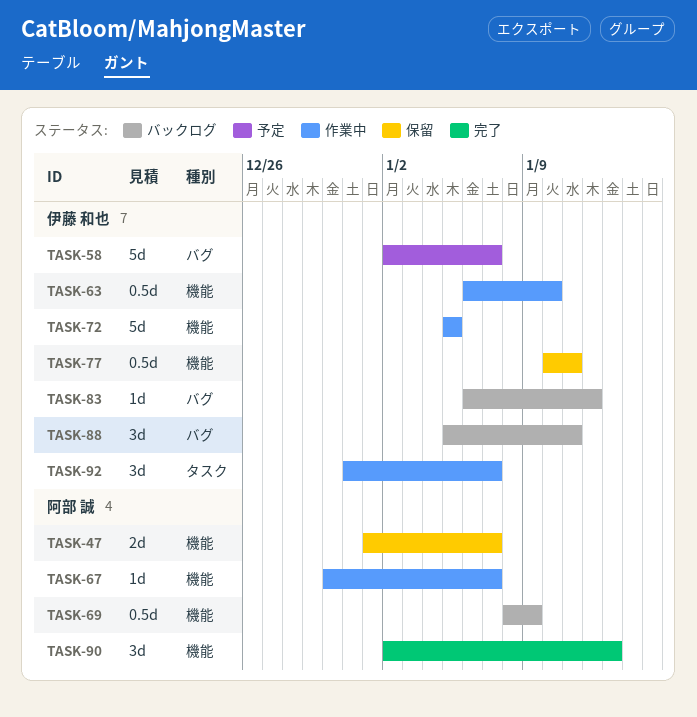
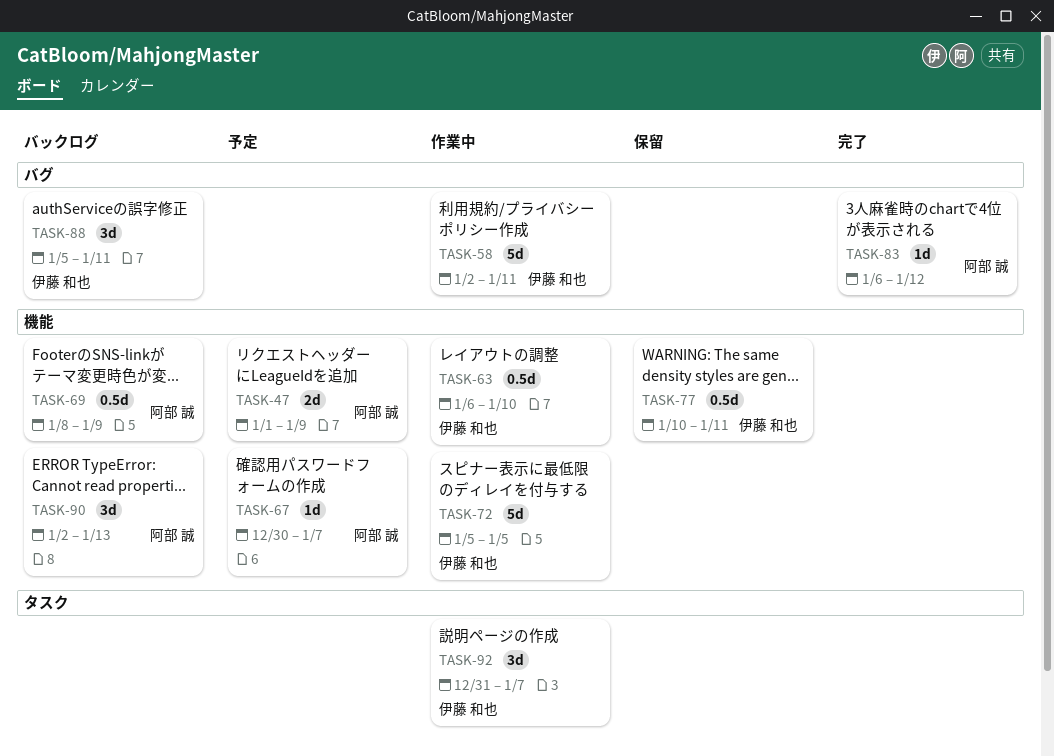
TASK-47, status: 保留 -> 予定
TASK-47, due: Jan 7 -> Jan 9
TASK-58, status: 予定 -> 作業中
TASK-58, due: Jan 7 -> Jan 11
TASK-67, status: 作業中 -> 予定
TASK-83, status: バックログ -> 完了
TASK-83, owner: 伊藤 和也 -> 阿部 誠
TASK-90, status: 完了 -> バックログ

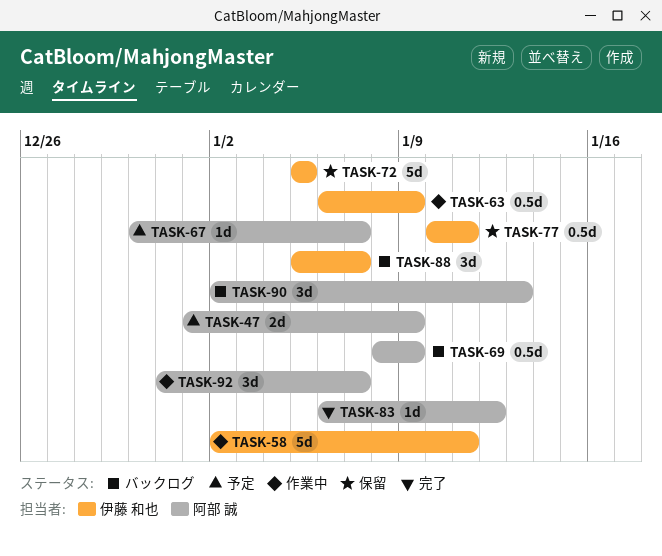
TASK-63, due: Jan 10 -> Jan 9
TASK-72, status: 作業中 -> 保留
TASK-88, due: Jan 11 -> Jan 7
TASK-92, owner: 伊藤 和也 -> 阿部 誠

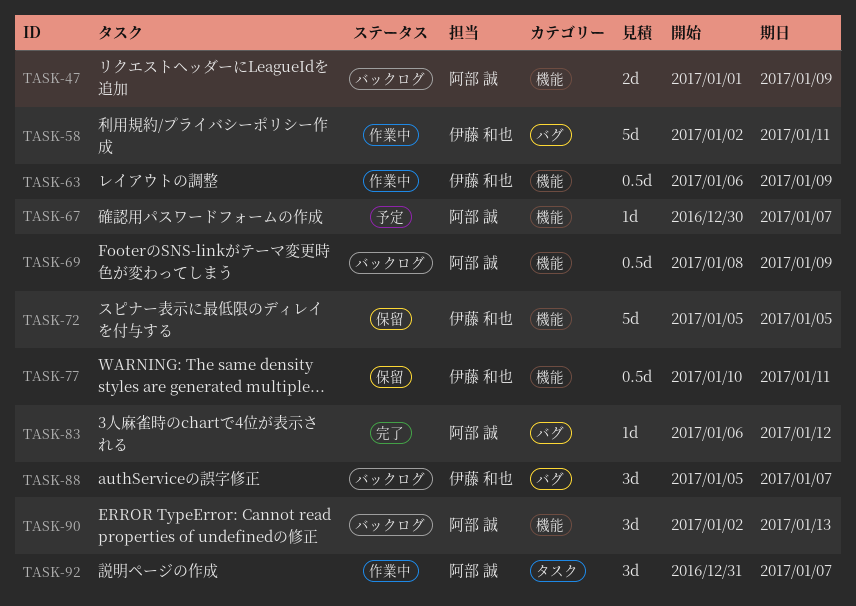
TASK-47, status: 予定 -> バックログ

